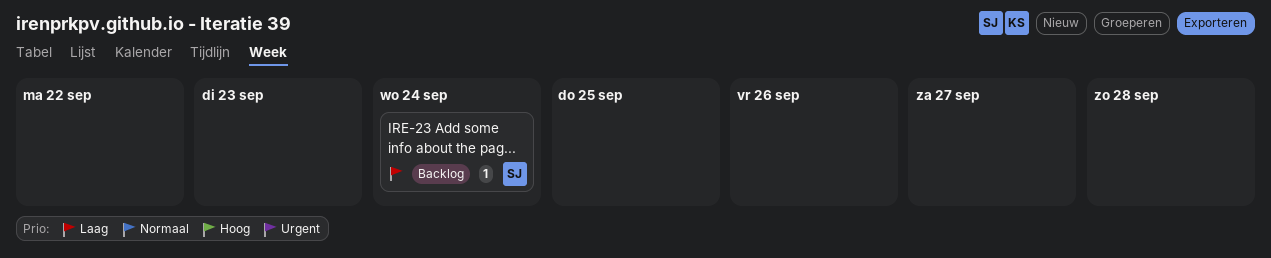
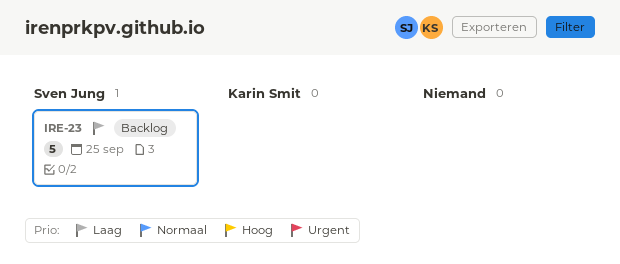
IRE-23, estimate: 1 -> 5
IRE-23, due: Sep 24 -> Sep 25

